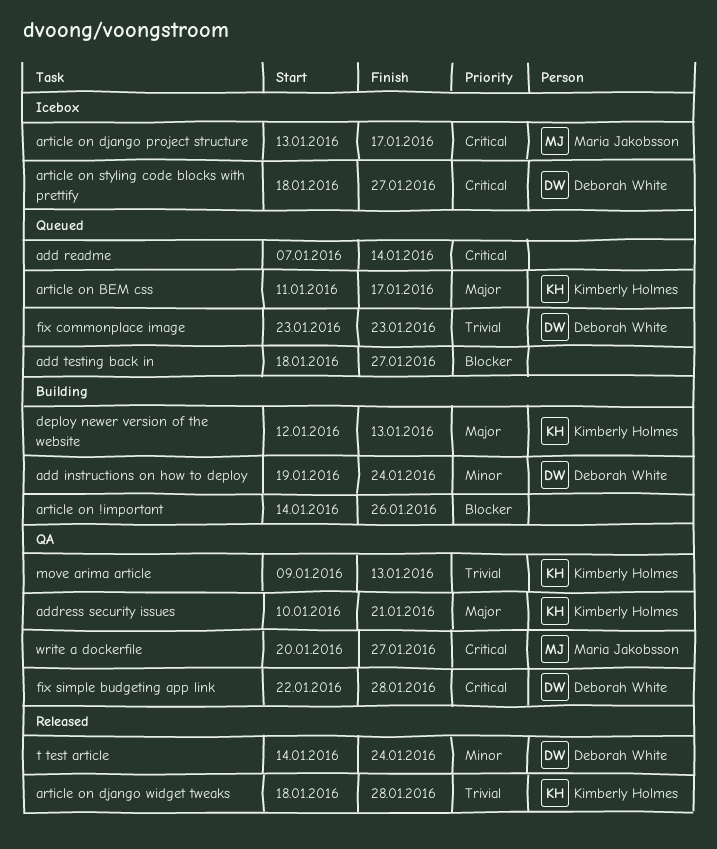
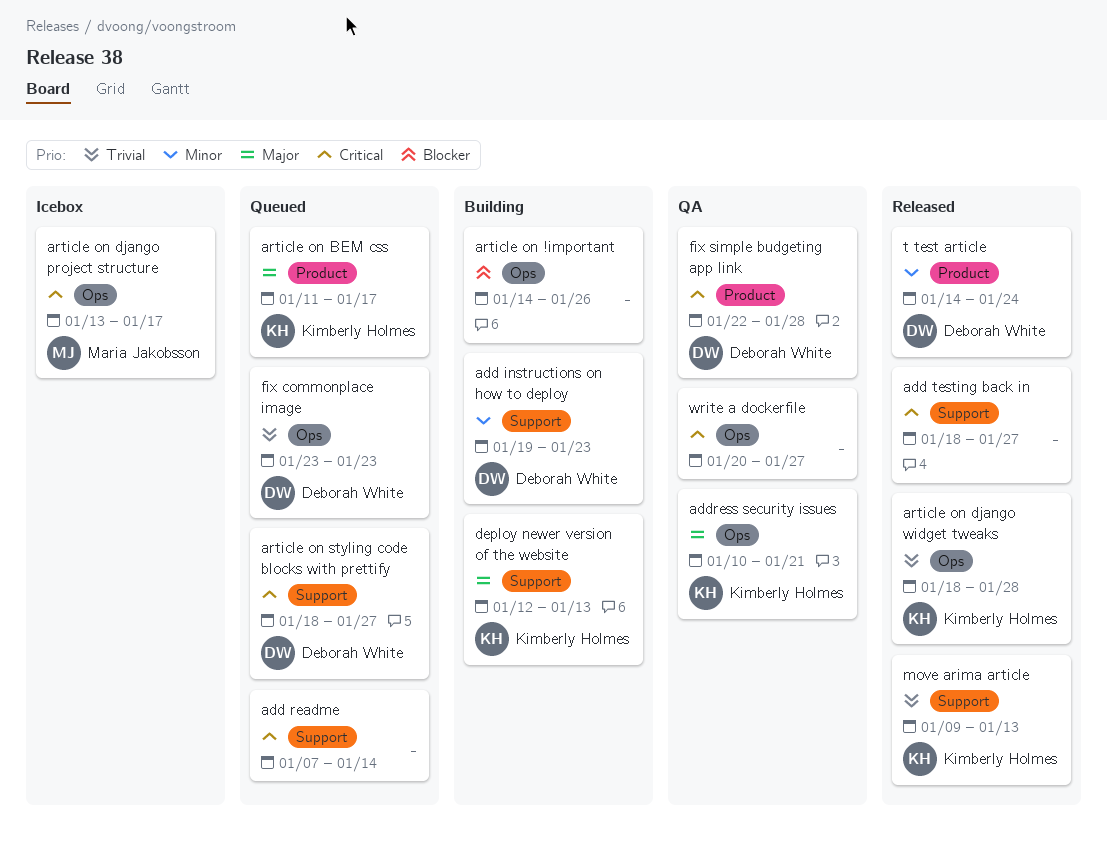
add instructions on how to deploy, due: Jan 24 -> Jan 23
add testing back in, status: Queued -> Released
add testing back in, priority: Blocker -> Critical
article on styling code blocks with prettify, status: Icebox -> Queued
move arima article, status: QA -> Released
write a dockerfile, owner: Maria Jakobsson -> none

